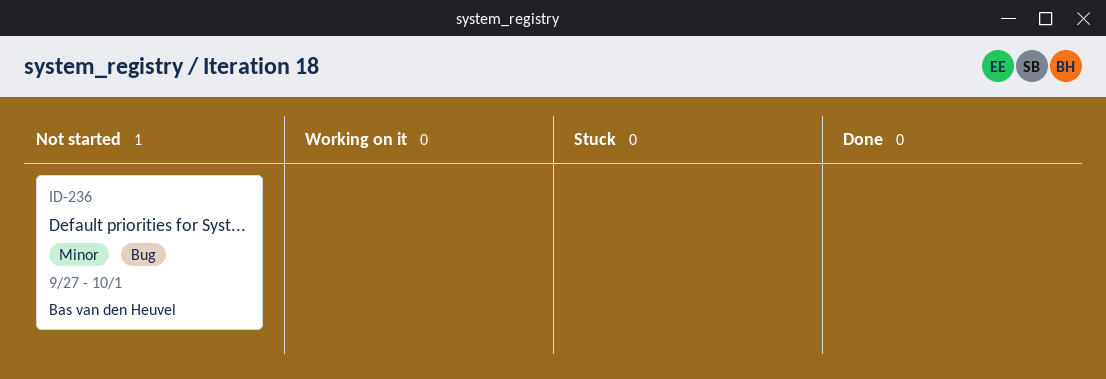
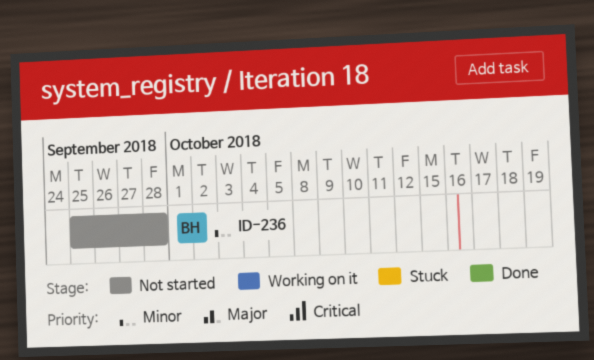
ID-236, start: Sep 27 -> Sep 25
ID-236, due: Oct 1 -> Sep 28

